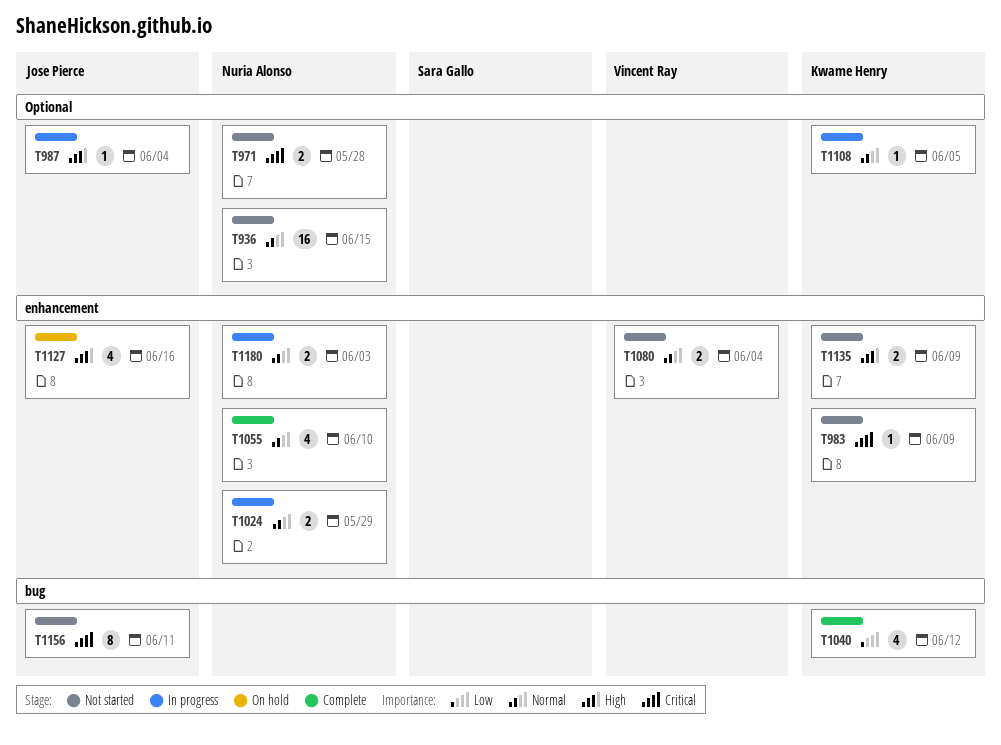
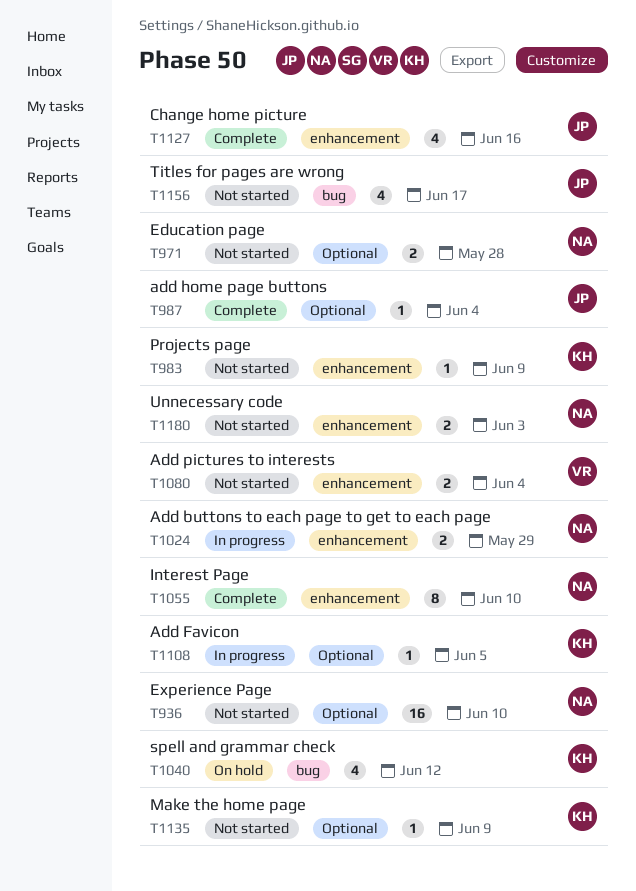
T936, due: Jun 15 -> Jun 10
T987, status: In progress -> Complete
T1040, status: Complete -> On hold
T1055, estimate: 4 -> 8
T1127, status: On hold -> Complete
T1135, label: enhancement -> Optional
T1135, estimate: 2 -> 1
T1156, estimate: 8 -> 4
T1156, due: Jun 11 -> Jun 17
T1180, status: In progress -> Not started

